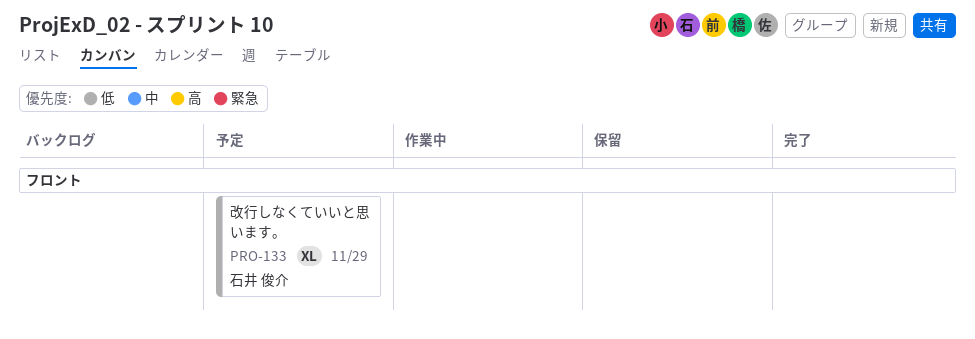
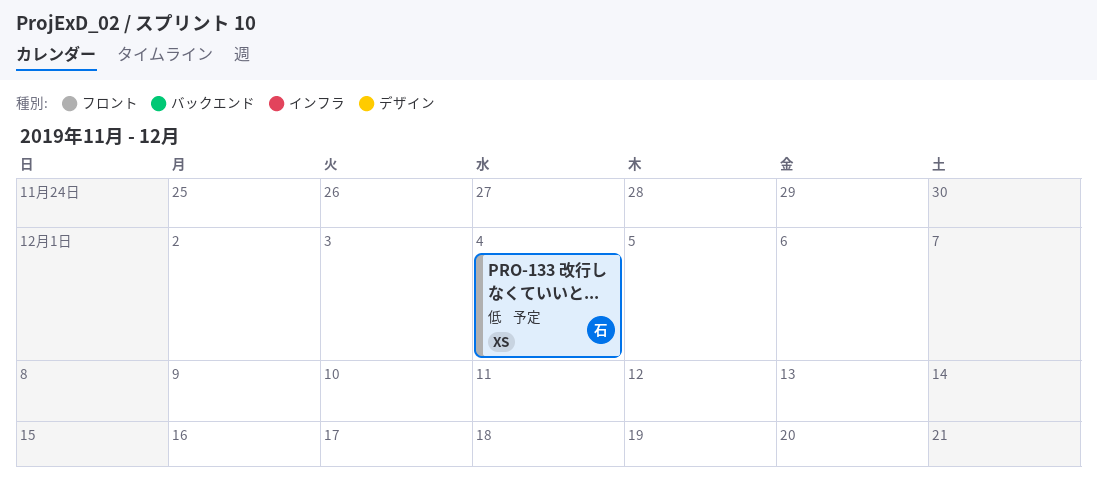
PRO-133, estimate: XL -> XS
PRO-133, due: Nov 29 -> Dec 4

